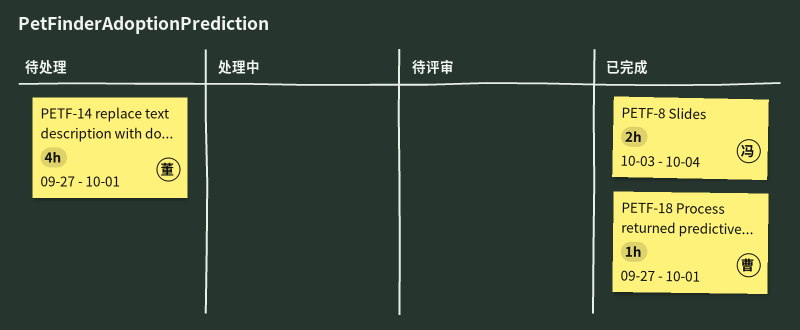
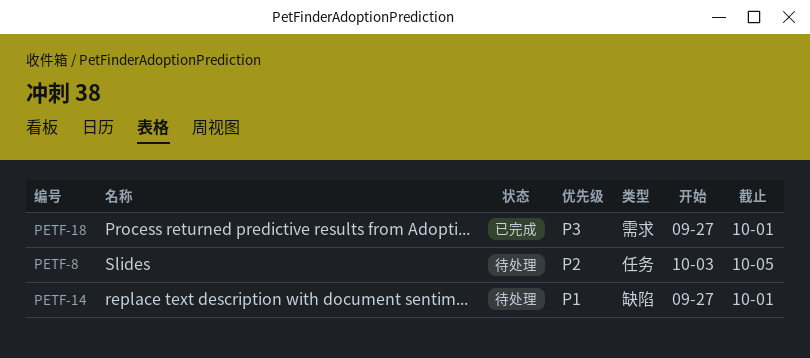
PETF-8, status: 已完成 -> 待处理
PETF-8, due: Oct 4 -> Oct 5

